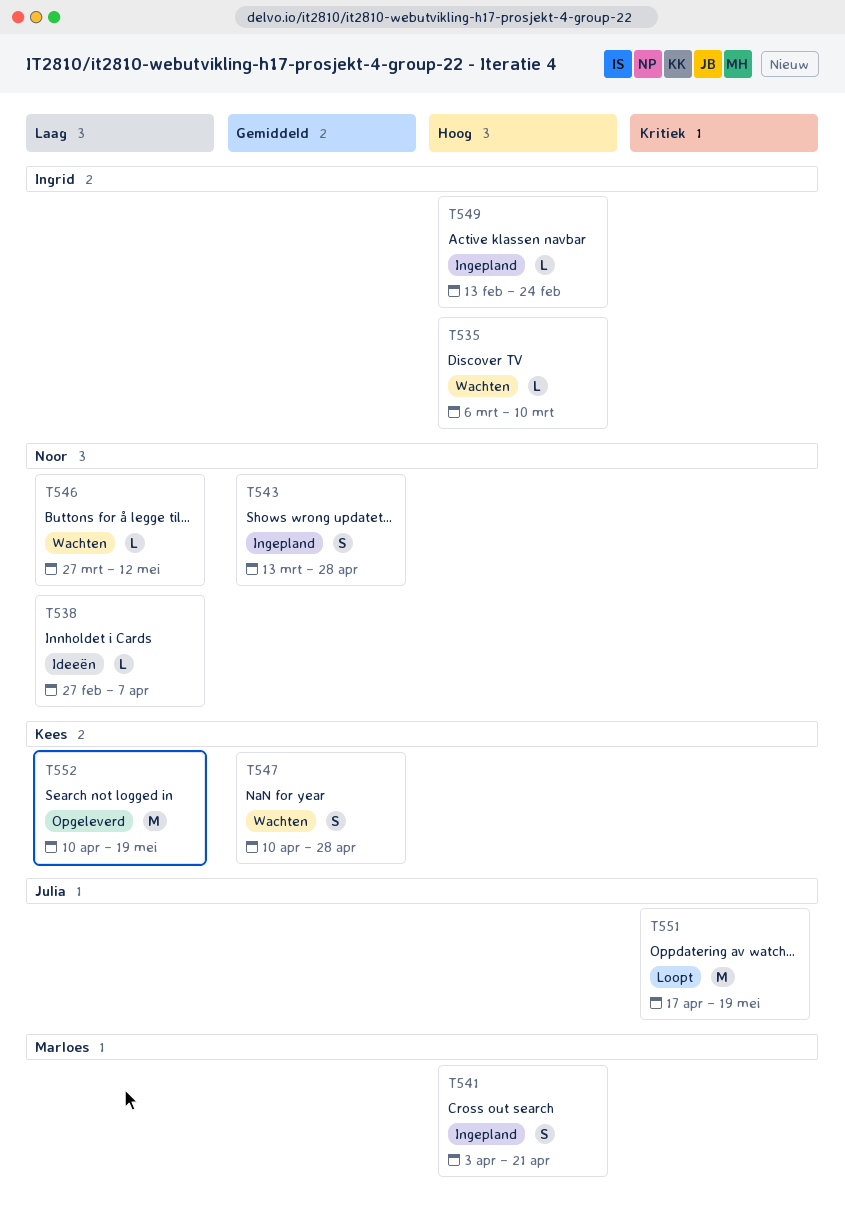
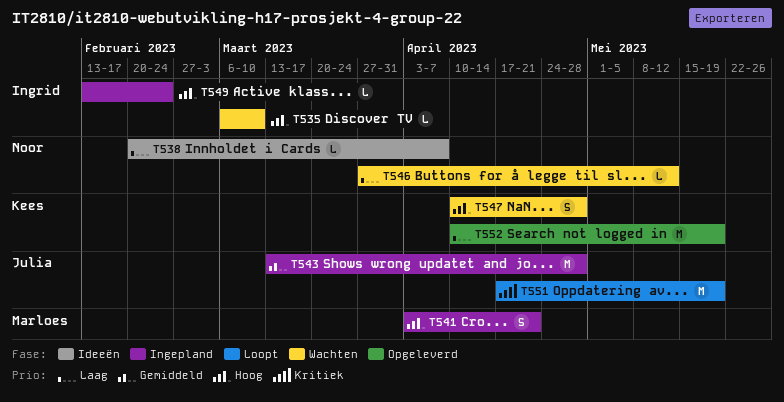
T538, start: Feb 27 -> Feb 20
T543, owner: Noor -> Julia
T543, estimate: S -> M
T547, priority: Gemiddeld -> Hoog

